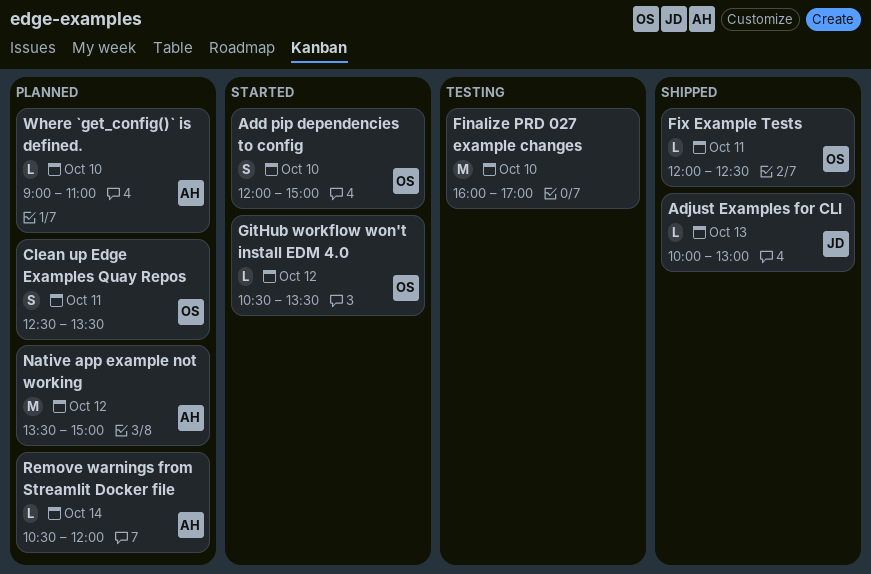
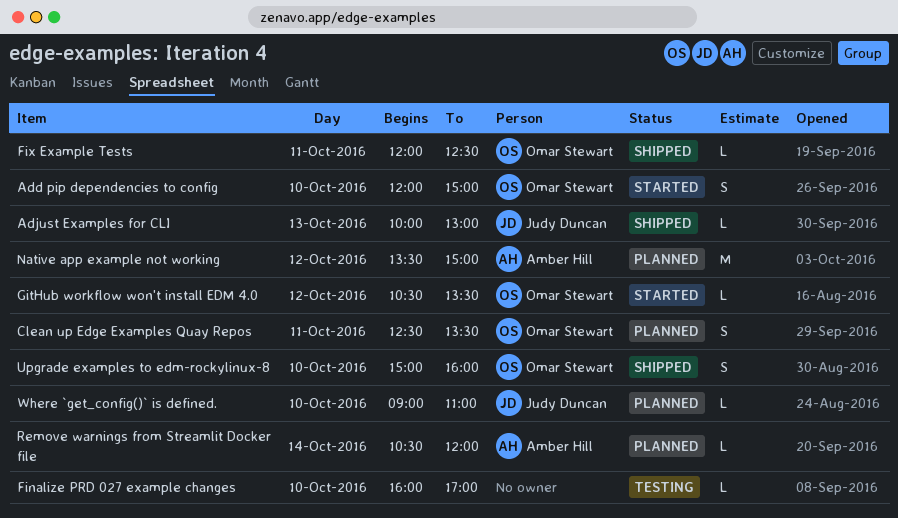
Finalize PRD 027 example changes, estimate: M -> L
Upgrade examples to edm-rockylinux-8: none -> present
Where `get_config()` is defined., owner: Amber Hill -> Judy Duncan

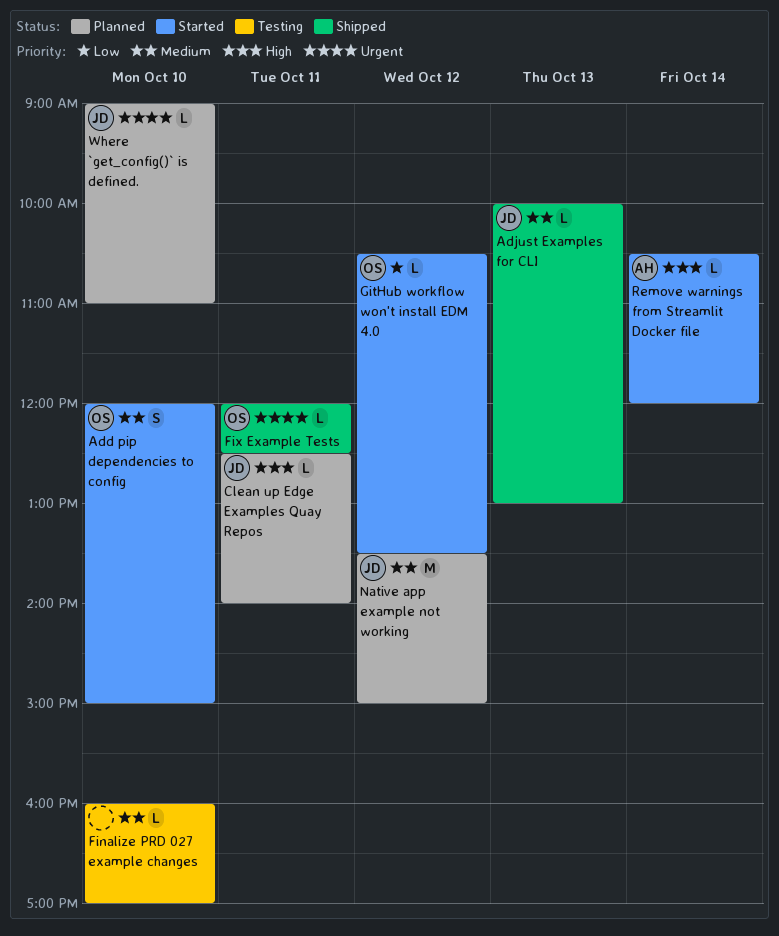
Clean up Edge Examples Quay Repos, owner: Omar Stewart -> Judy Duncan
Clean up Edge Examples Quay Repos, estimate: S -> L
Clean up Edge Examples Quay Repos, ends: 13:30 -> 14:00
Native app example not working, owner: Amber Hill -> Judy Duncan
Remove warnings from Streamlit Docker file, status: Planned -> Started
Upgrade examples to edm-rockylinux-8: present -> none

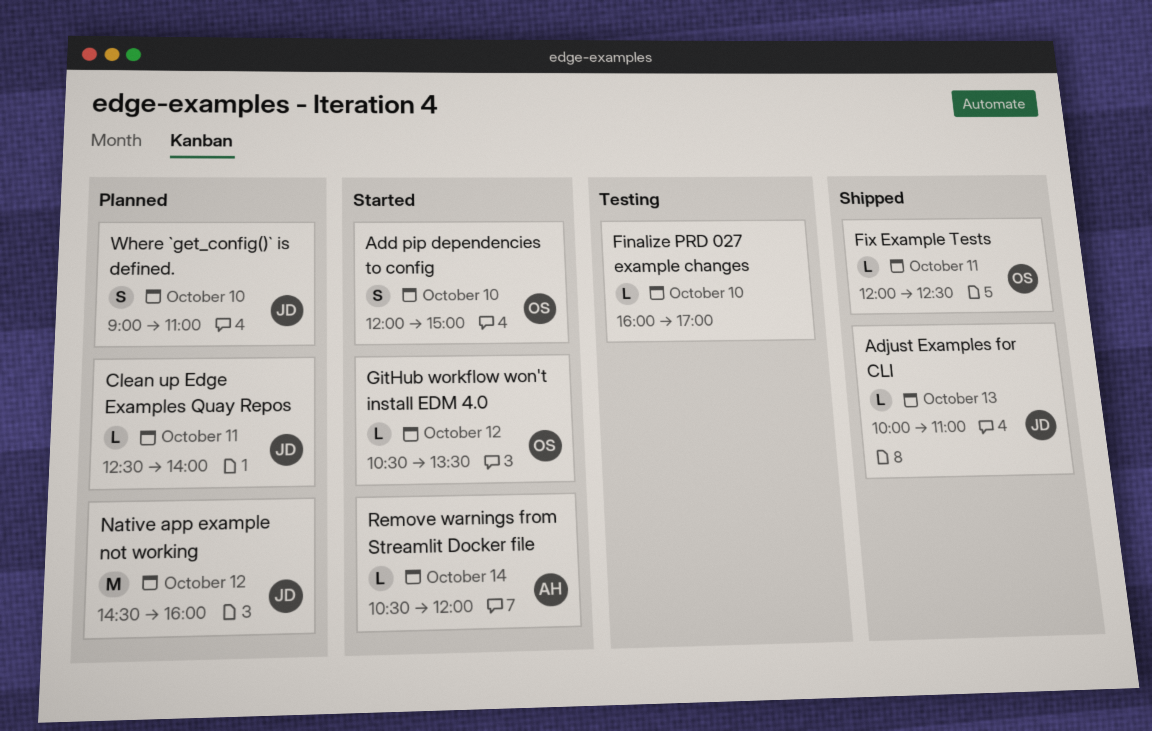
Adjust Examples for CLI, ends: 13:00 -> 11:00
Native app example not working, begins: 13:30 -> 14:30
Native app example not working, ends: 15:00 -> 16:00
Where `get_config()` is defined., estimate: L -> S

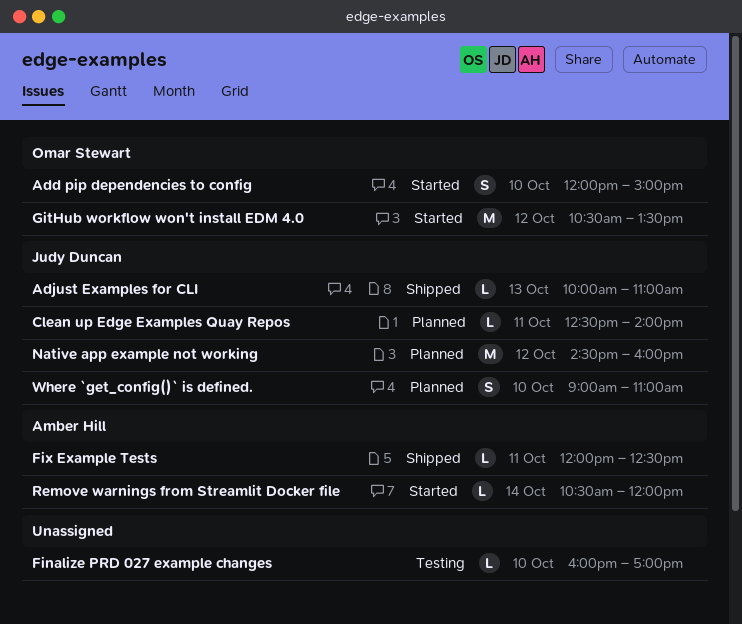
Fix Example Tests, owner: Omar Stewart -> Amber Hill
GitHub workflow won't install EDM 4.0, estimate: L -> M

